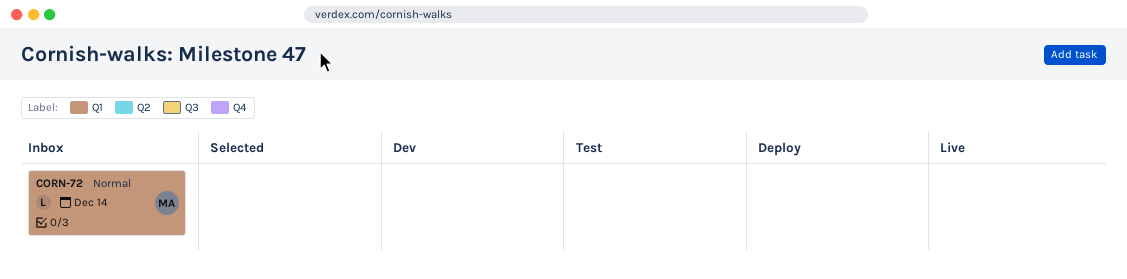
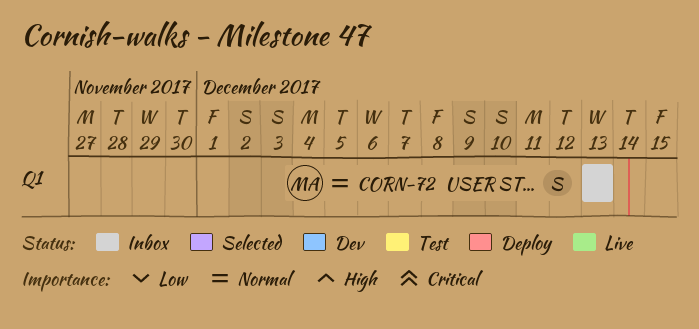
CORN-72, estimate: L -> S
CORN-72, due: Dec 14 -> Dec 13

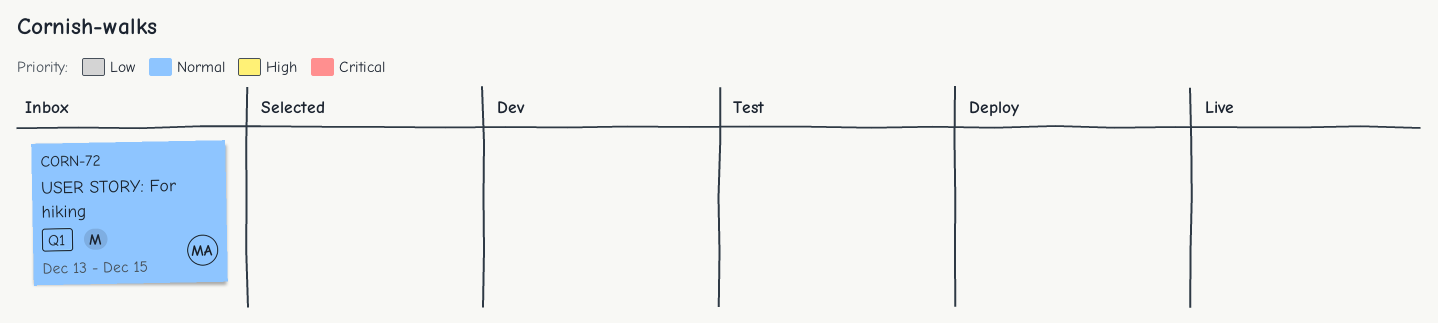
CORN-72, estimate: S -> M
CORN-72, due: Dec 13 -> Dec 15

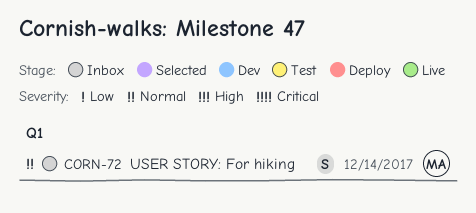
CORN-72, estimate: M -> S
CORN-72, due: Dec 15 -> Dec 14

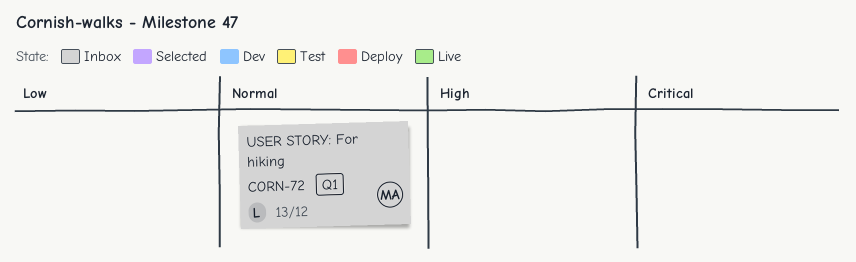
CORN-72, estimate: S -> L
CORN-72, due: Dec 14 -> Dec 13

